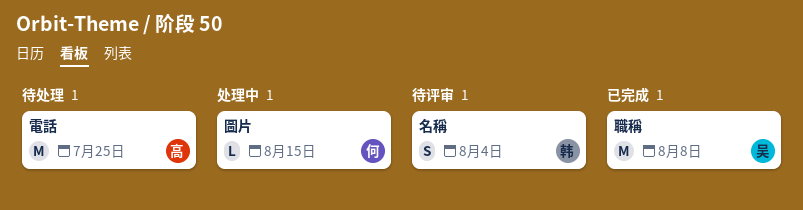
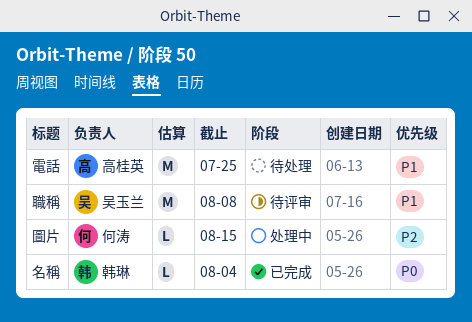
名稱, status: 待评审 -> 已完成
名稱, estimate: S -> L
職稱, status: 已完成 -> 待评审

